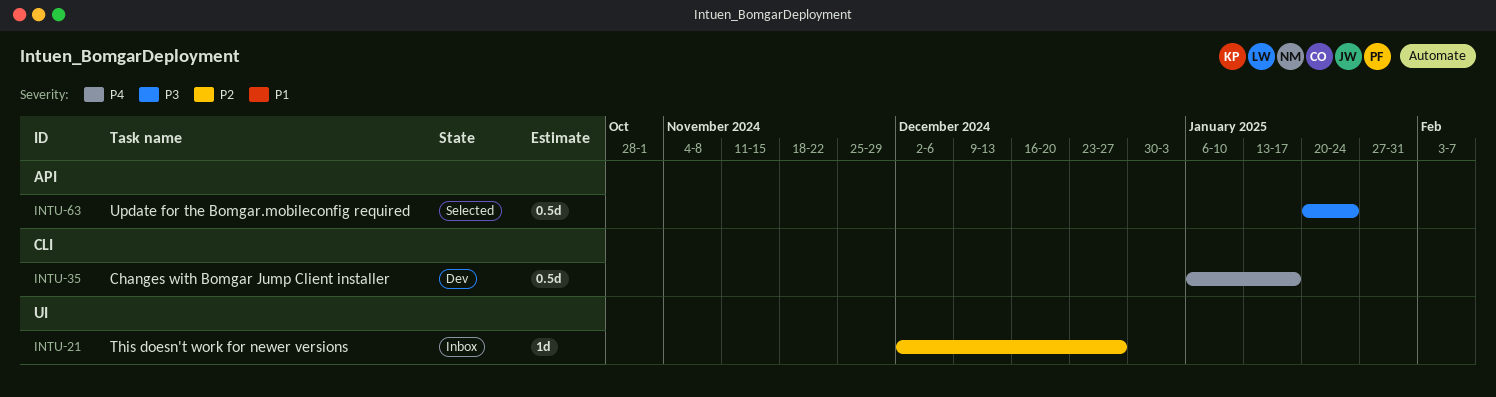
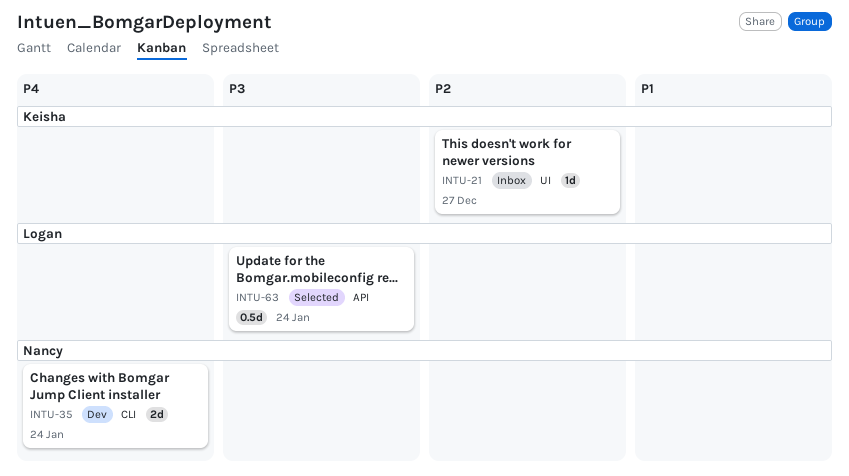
INTU-35, estimate: 0.5d -> 2d
INTU-35, due: Jan 17 -> Jan 24

